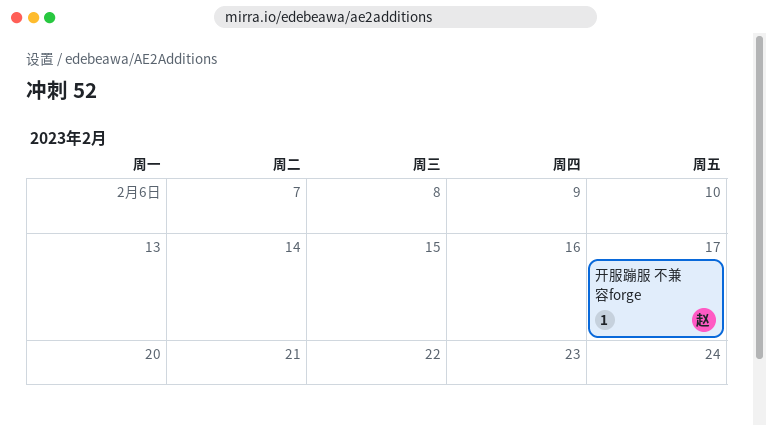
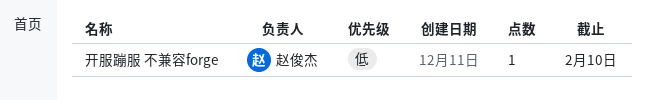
开服蹦服 不兼容forge, due: Feb 17 -> Feb 10

